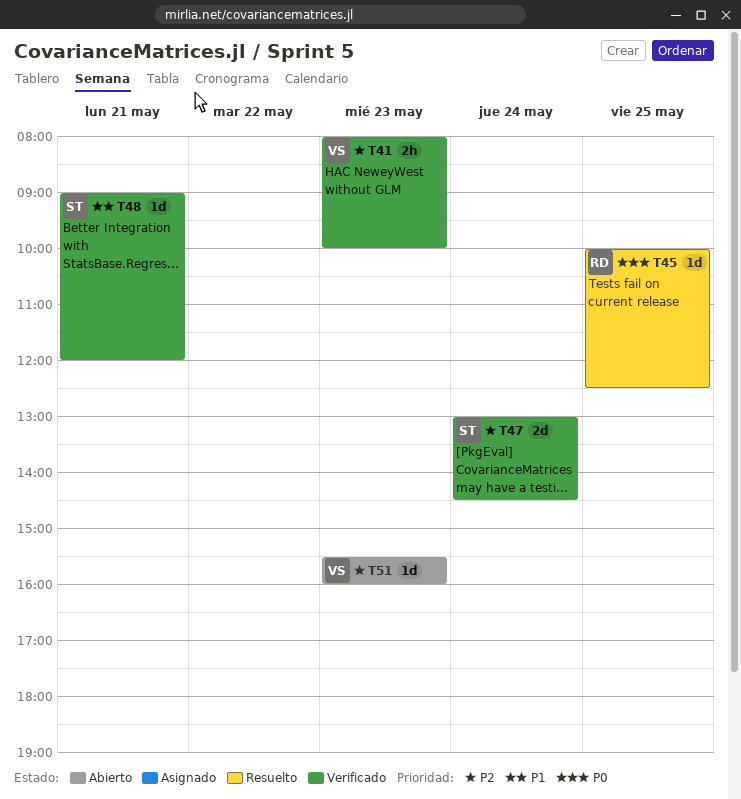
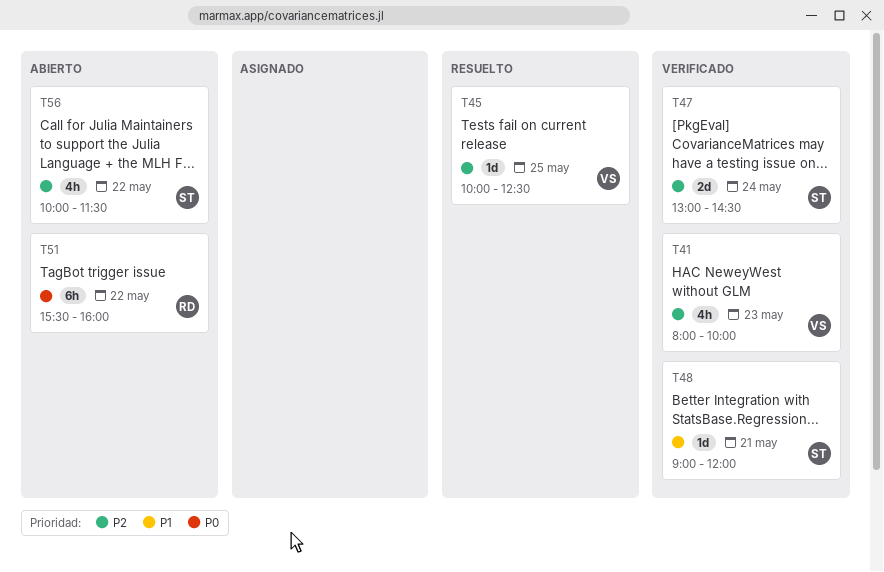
T41, estimate: 2h -> 4h
T45, owner: RD -> VS
T45, priority: P0 -> P2
T51, owner: VS -> RD
T51, priority: P2 -> P0
T51, estimate: 1d -> 6h
T51, day: May 23 -> May 22
T56: none -> present

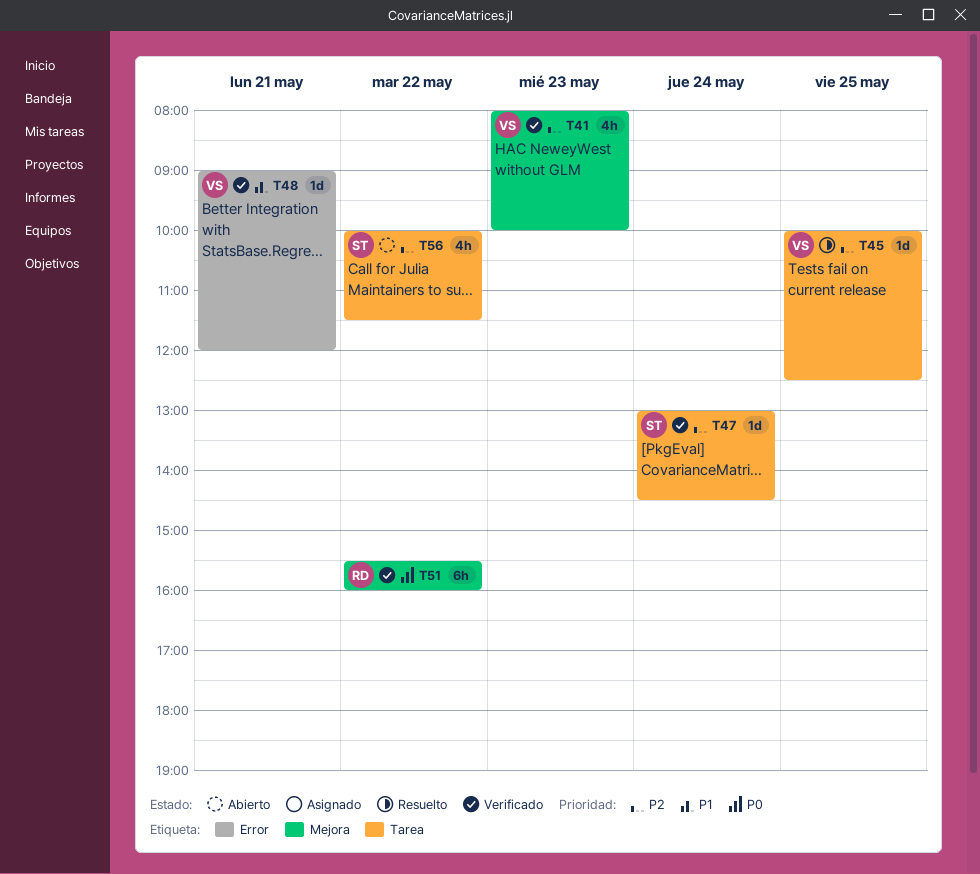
T47, estimate: 2d -> 1d
T48, owner: ST -> VS
T51, status: Abierto -> Verificado

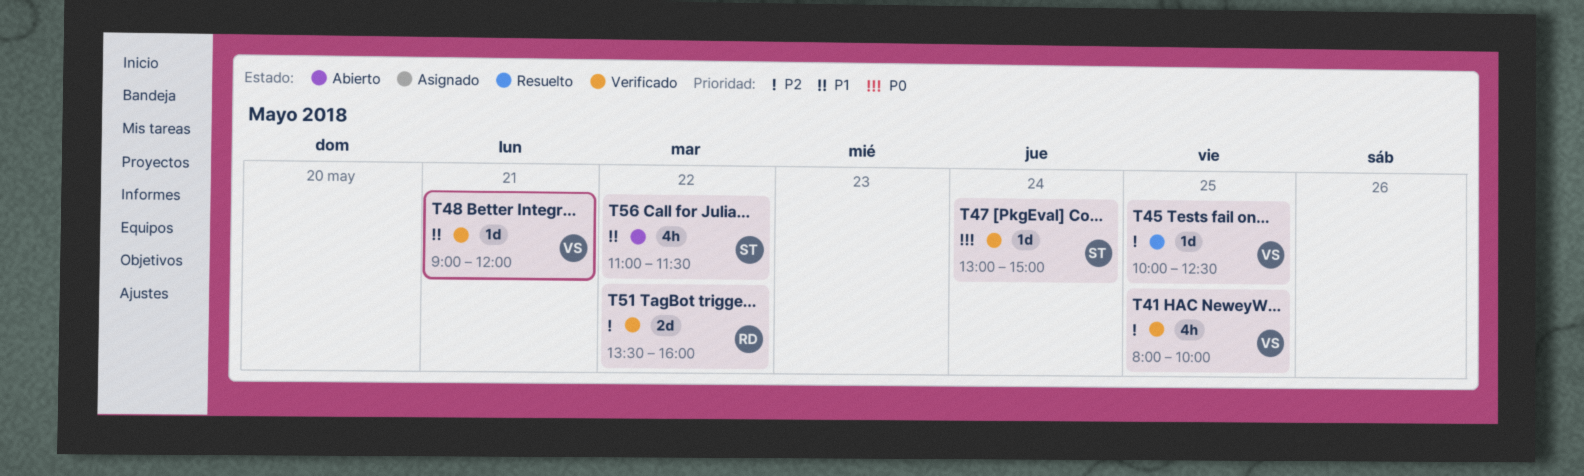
T41, day: May 23 -> May 25
T47, priority: P2 -> P0
T47, ends: 14:30 -> 15:00
T51, priority: P0 -> P2
T51, estimate: 6h -> 2d
T51, begins: 15:30 -> 13:30
T56, priority: P2 -> P1
T56, begins: 10:00 -> 11:00

